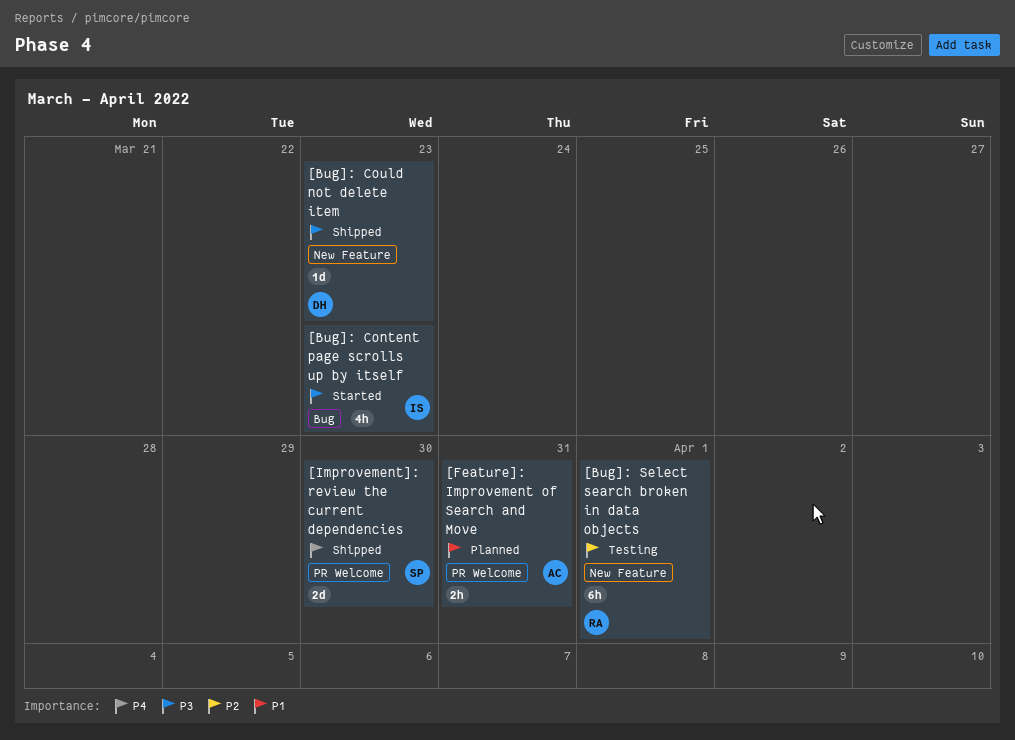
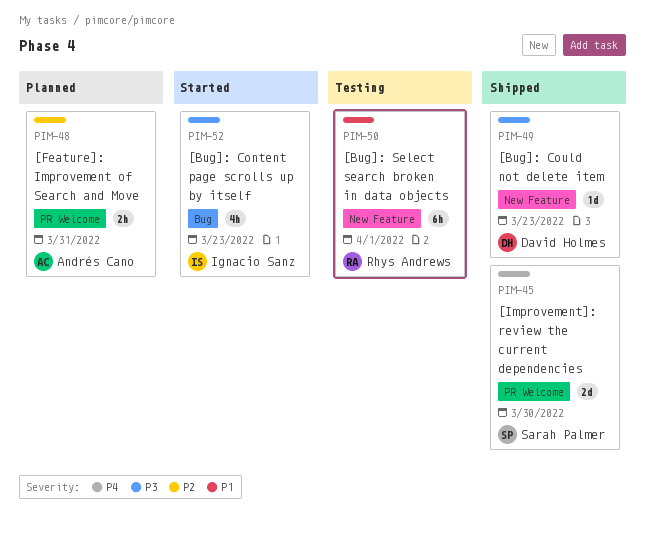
[Bug]: Select search broken in data objects, priority: P2 -> P1
[Feature]: Improvement of Search and Move, priority: P1 -> P2

